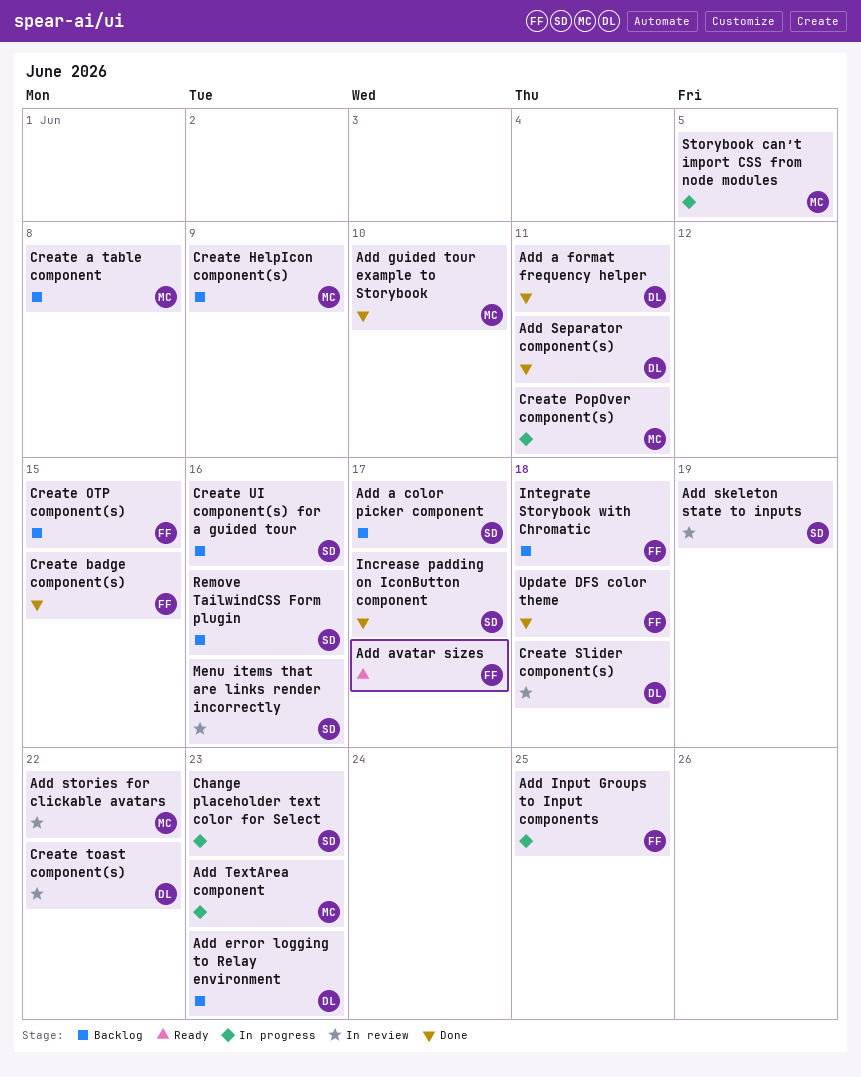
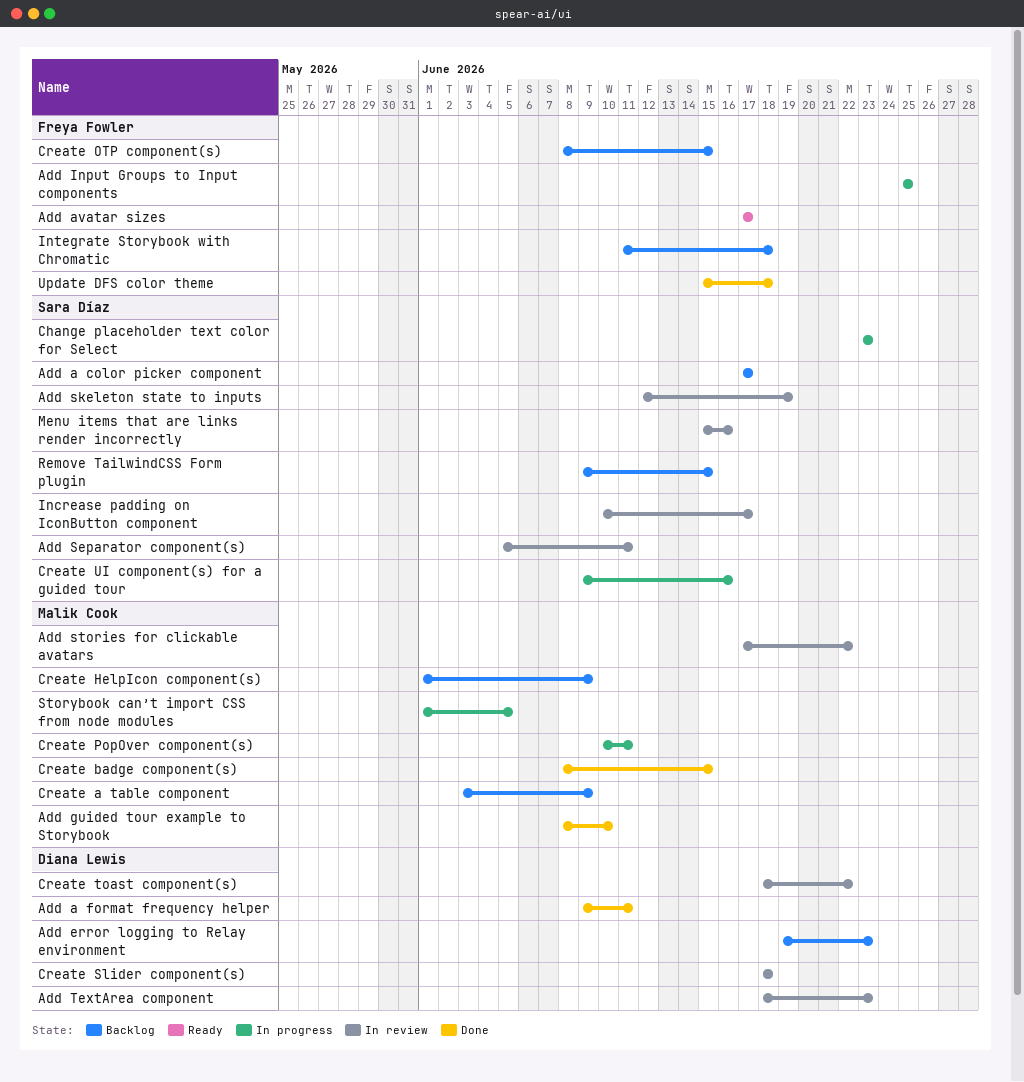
Add Separator component(s), status: Done -> In review
Add Separator component(s), owner: Diana Lewis -> Sara Díaz
Add TextArea component, status: In progress -> In review
Add TextArea component, owner: Malik Cook -> Diana Lewis
Create a table component, due: Jun 8 -> Jun 9
Create badge component(s), owner: Freya Fowler -> Malik Cook
Create UI component(s) for a guided tour, status: Backlog -> In progress
Increase padding on IconButton component, status: Done -> In review
Remove TailwindCSS Form plugin, due: Jun 16 -> Jun 15

